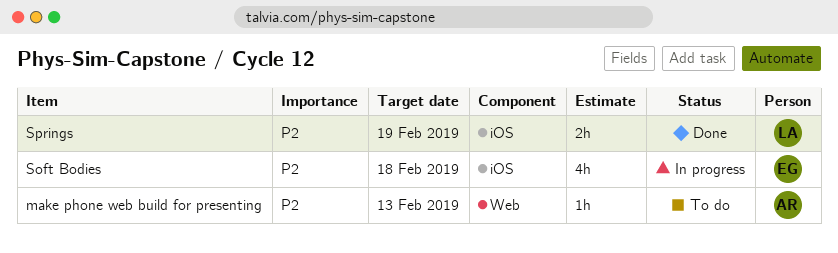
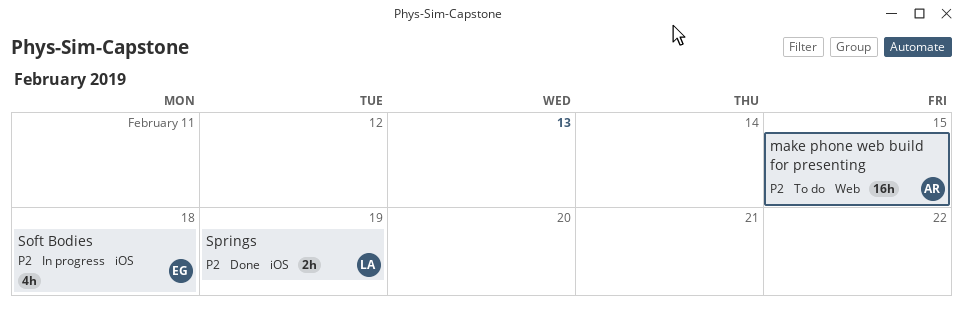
make phone web build for presenting, estimate: 1h -> 16h
make phone web build for presenting, due: Feb 13 -> Feb 15

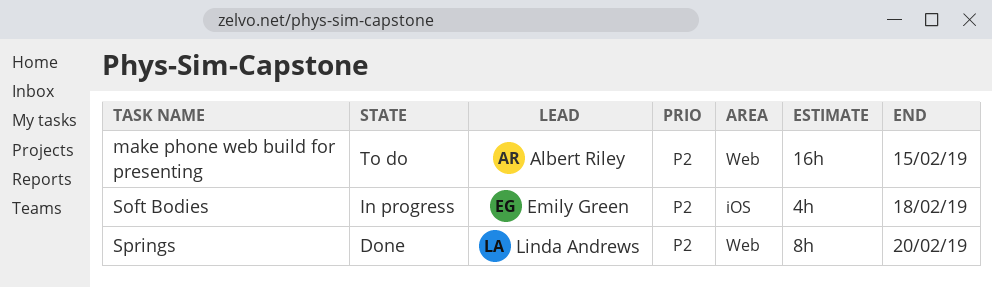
Springs, label: iOS -> Web
Springs, estimate: 2h -> 8h
Springs, due: Feb 19 -> Feb 20

